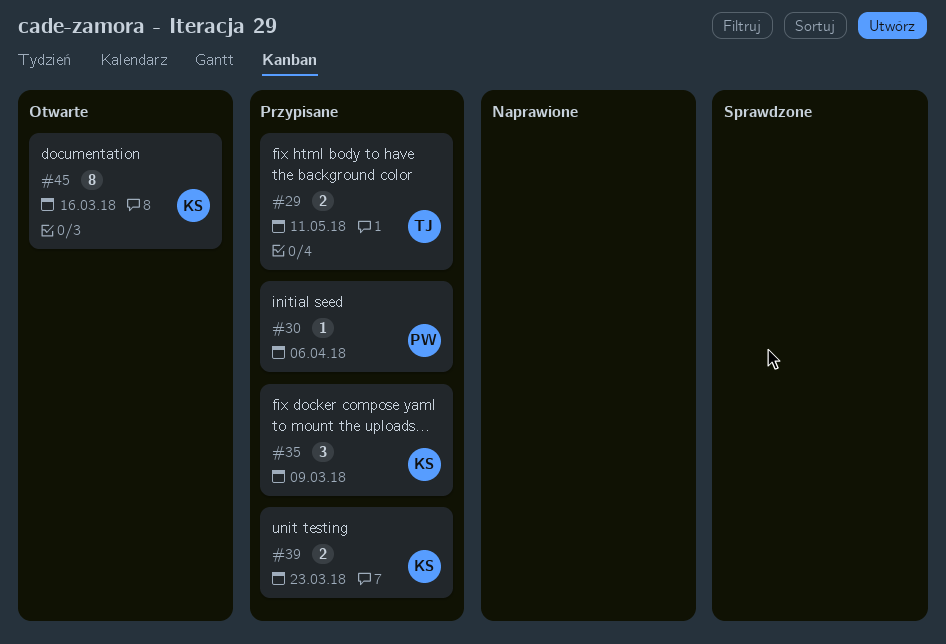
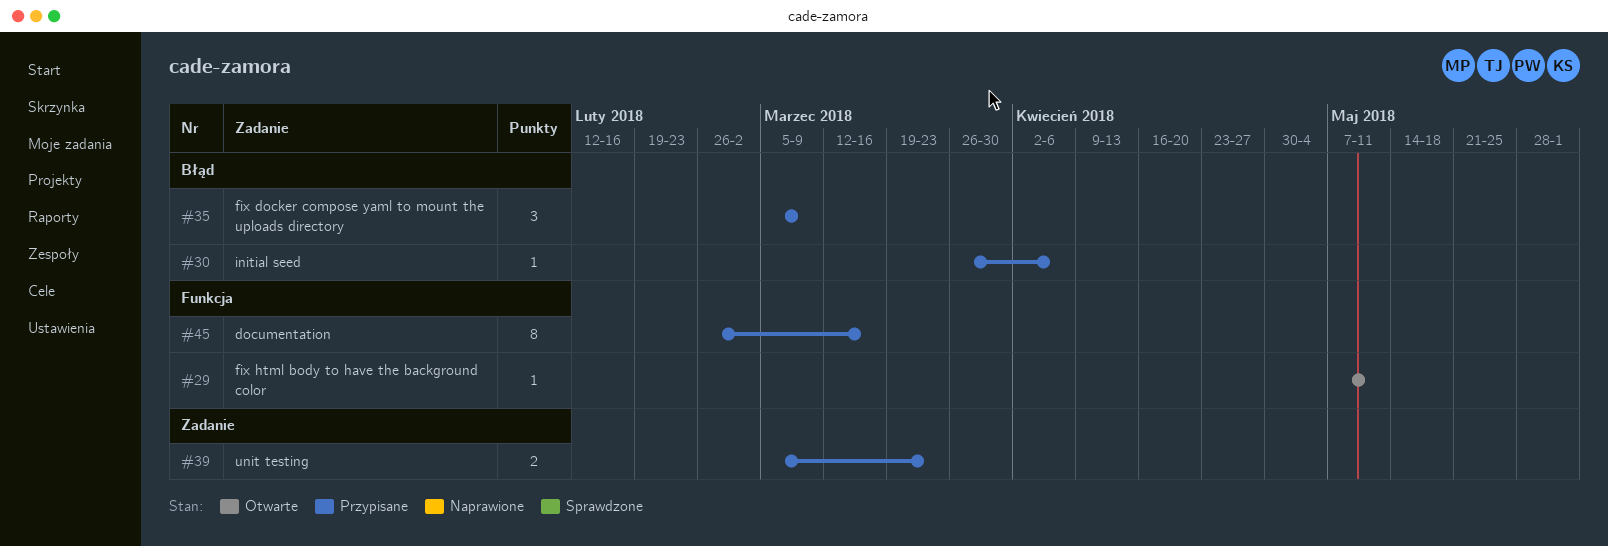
#29, status: Przypisane -> Otwarte
#29, estimate: 2 -> 1
#45, status: Otwarte -> Przypisane

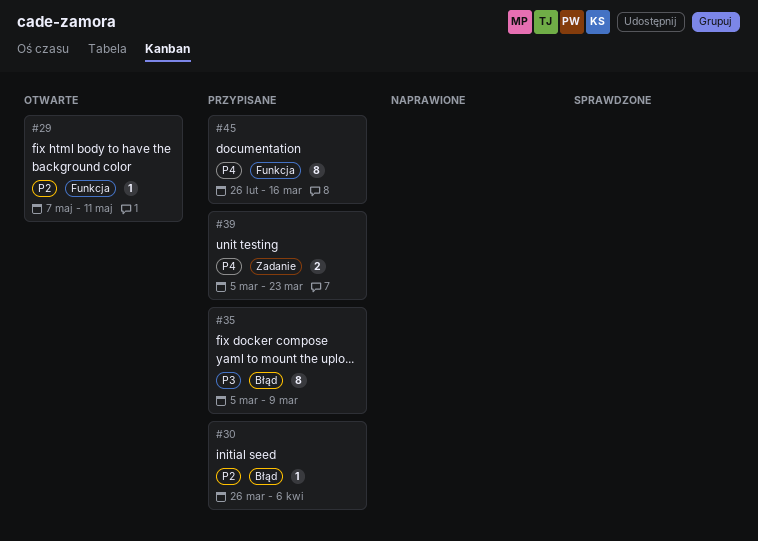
#35, estimate: 3 -> 8

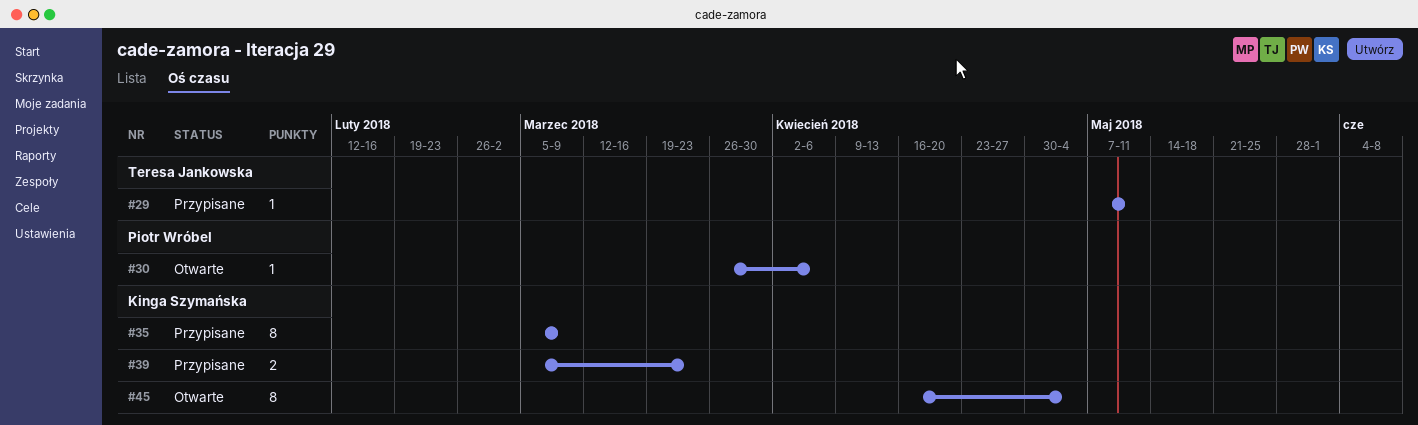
#29, status: Otwarte -> Przypisane
#30, status: Przypisane -> Otwarte
#45, status: Przypisane -> Otwarte
#45, start: Feb 26 -> Apr 16
#45, due: Mar 16 -> May 4

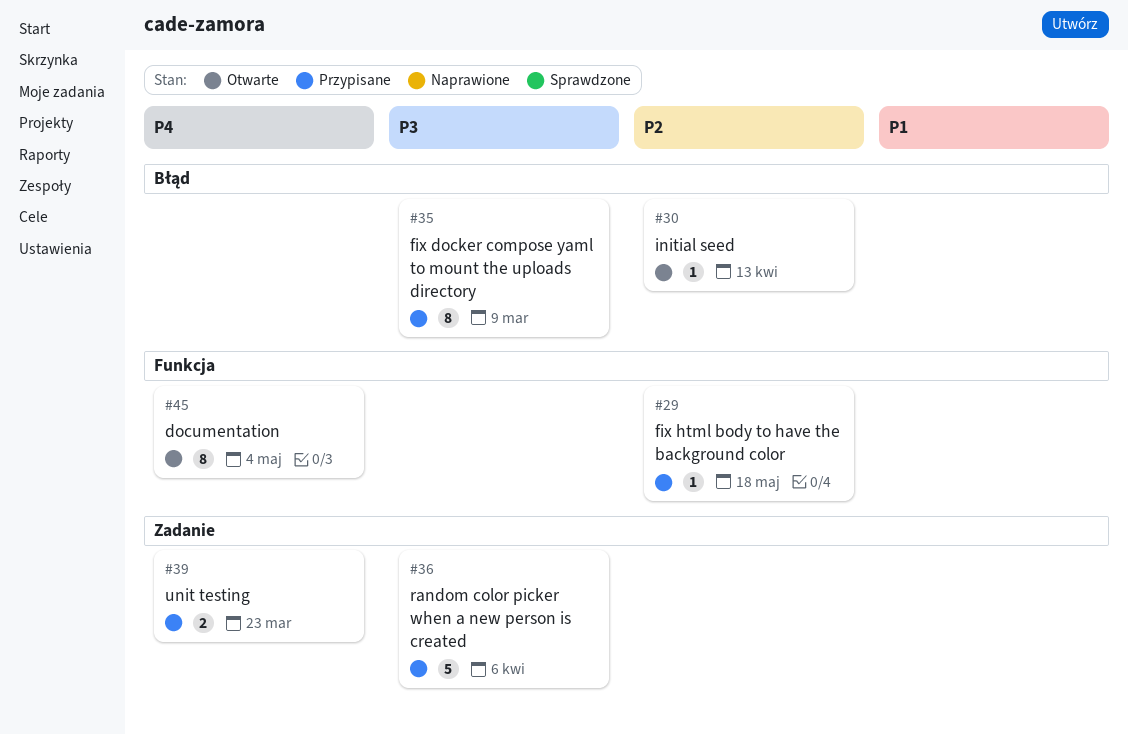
#29, due: May 11 -> May 18
#30, due: Apr 6 -> Apr 13
#36: none -> present

